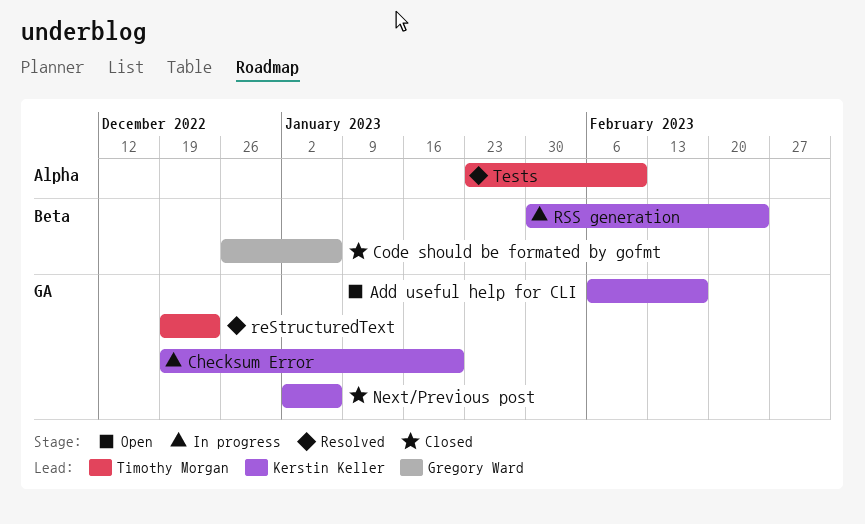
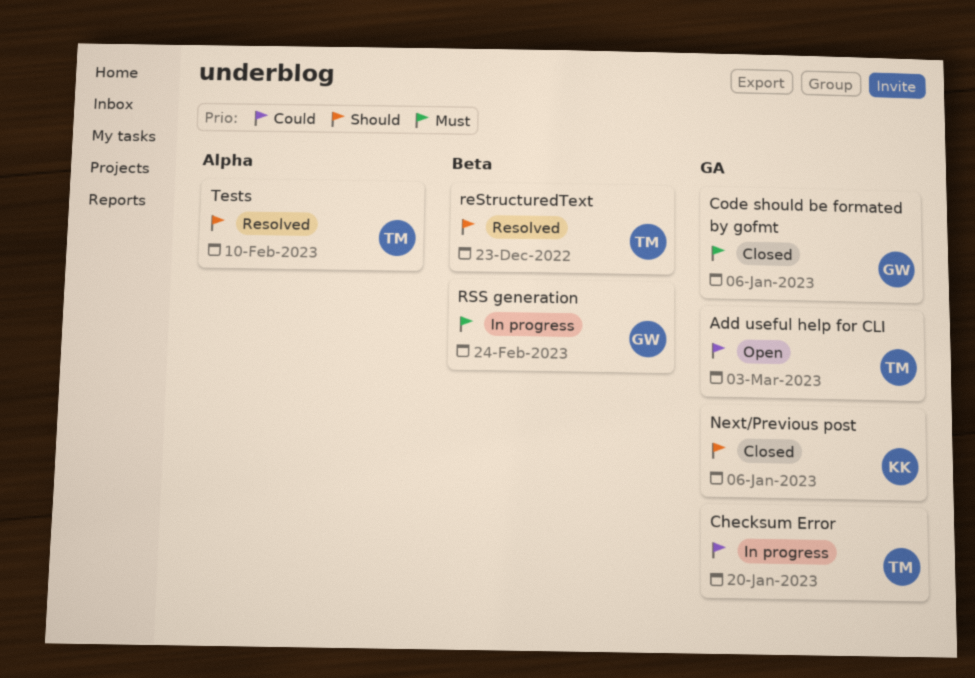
Add useful help for CLI, owner: Kerstin Keller -> Timothy Morgan
Add useful help for CLI, due: Feb 17 -> Mar 3
Checksum Error, owner: Kerstin Keller -> Timothy Morgan
Code should be formated by gofmt, label: Beta -> GA
reStructuredText, label: GA -> Beta
RSS generation, owner: Kerstin Keller -> Gregory Ward

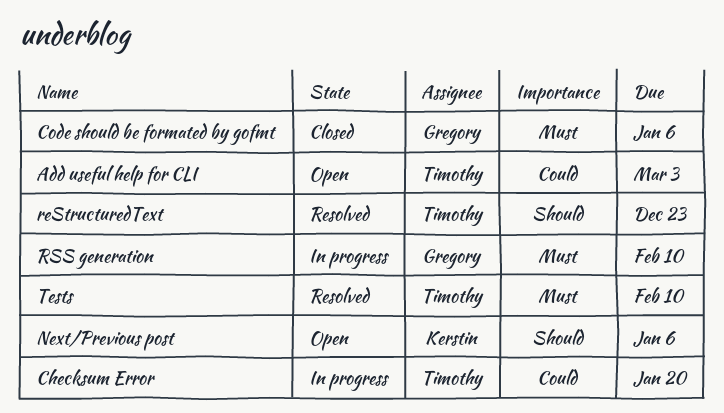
Next/Previous post, status: Closed -> Open
RSS generation, due: Feb 24 -> Feb 10
Tests, priority: Should -> Must

